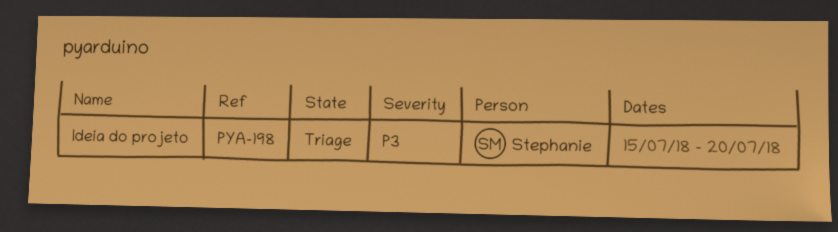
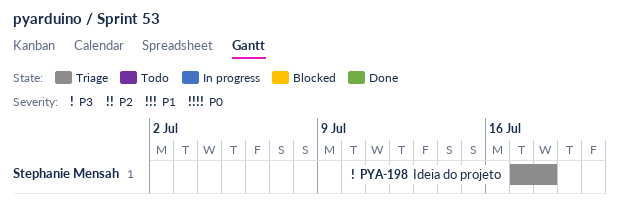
PYA-198, start: Jul 15 -> Jul 17
PYA-198, due: Jul 20 -> Jul 18

